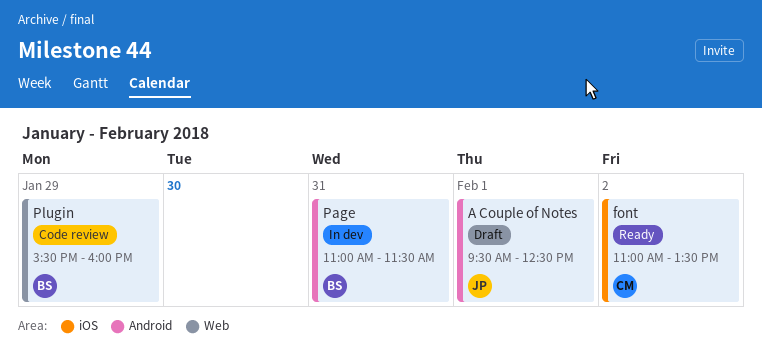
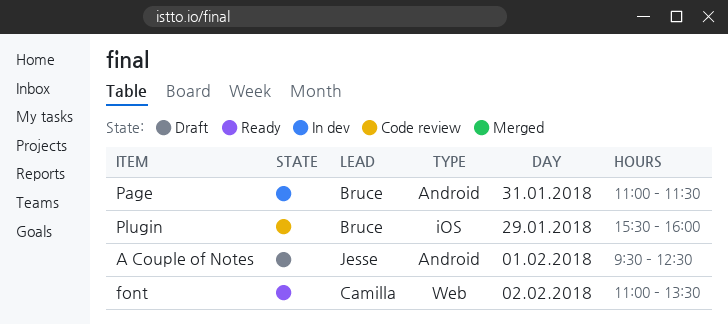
font, label: iOS -> Web
Plugin, label: Web -> iOS

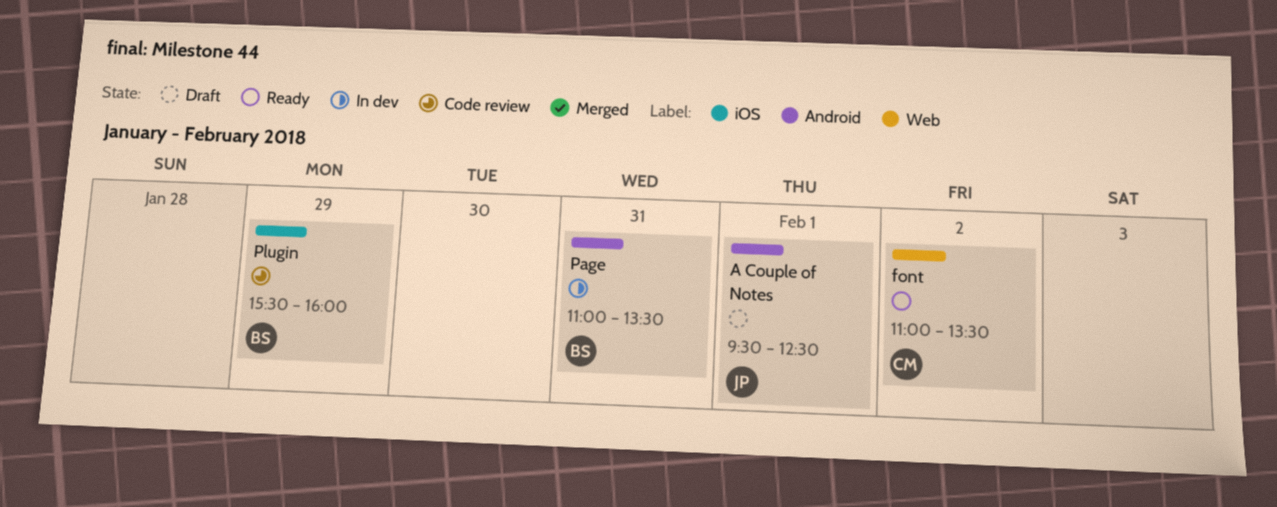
Page, ends: 11:30 -> 13:30

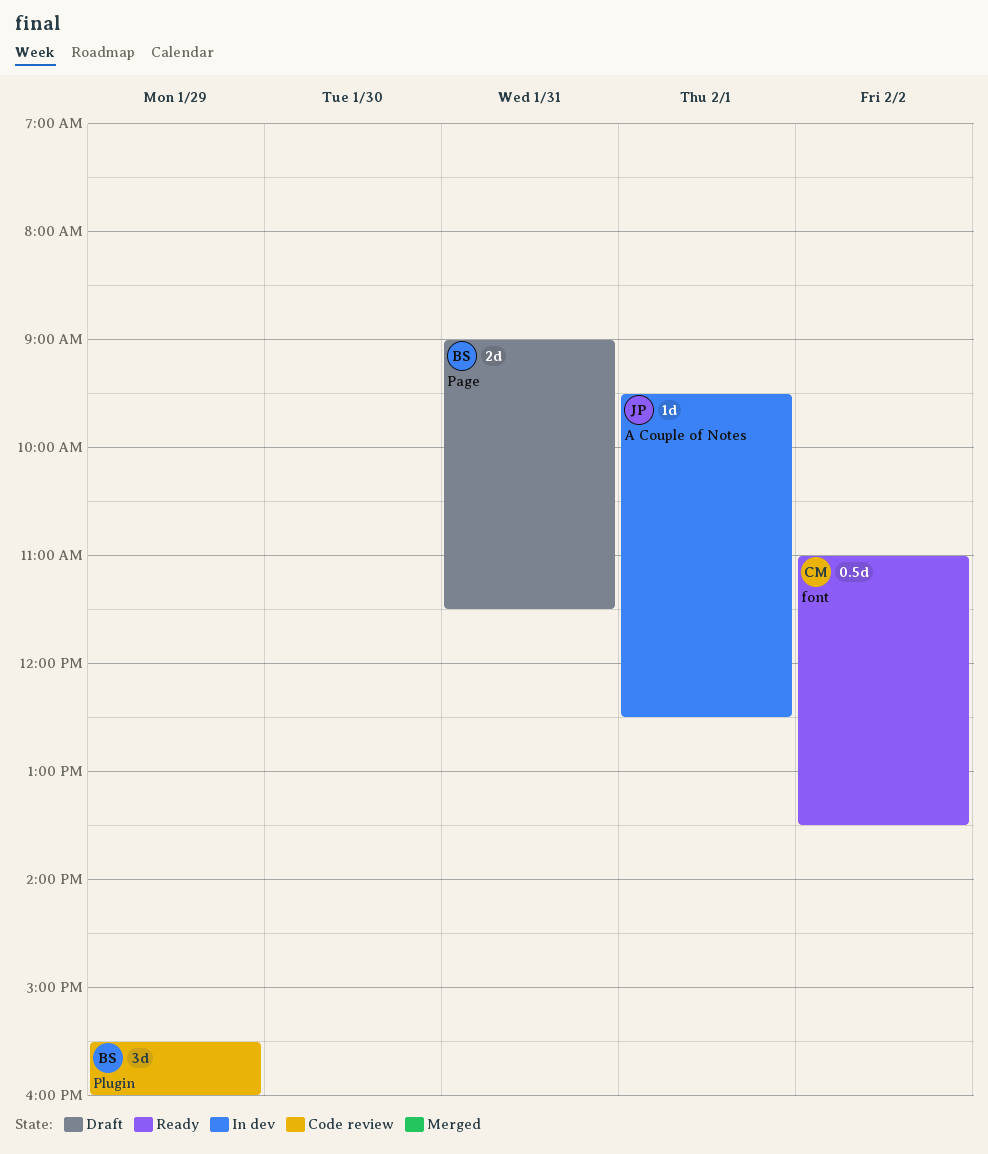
A Couple of Notes, status: Draft -> In dev
Page, status: In dev -> Draft
Page, begins: 11:00 -> 09:00
Page, ends: 13:30 -> 11:30

